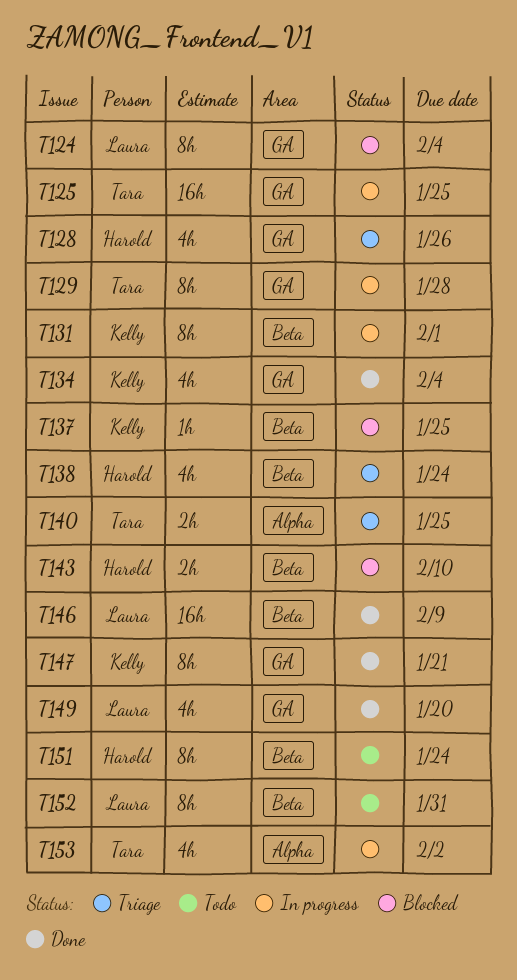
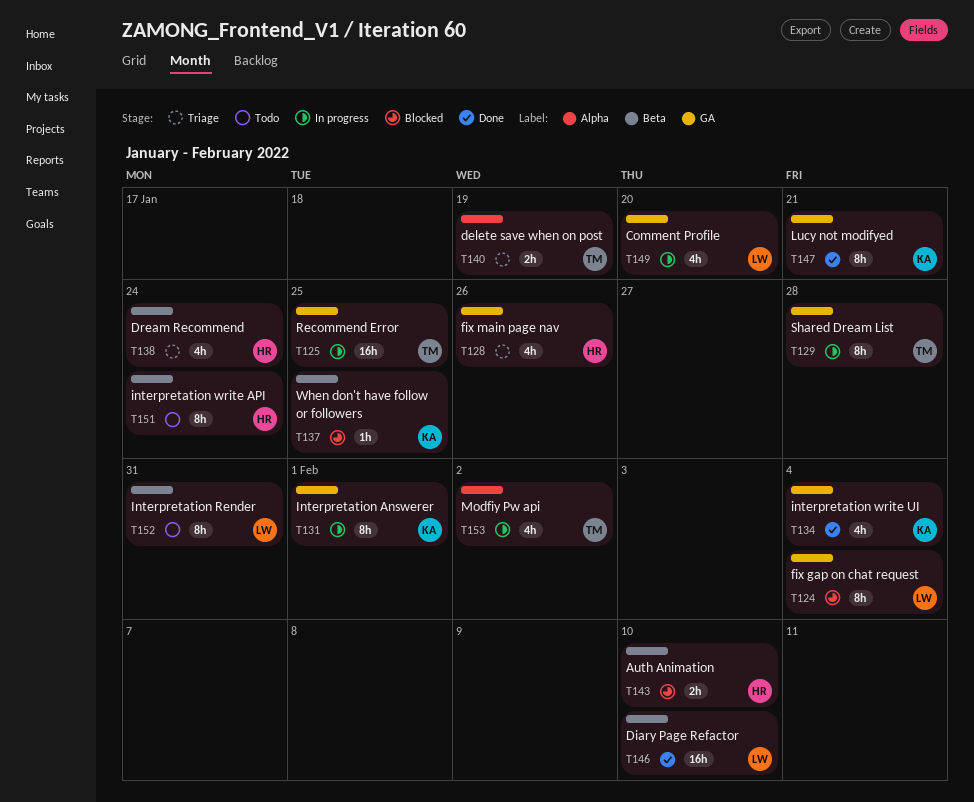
T131, label: Beta -> GA
T140, due: Jan 25 -> Jan 19
T146, due: Feb 9 -> Feb 10
T149, status: Done -> In progress

